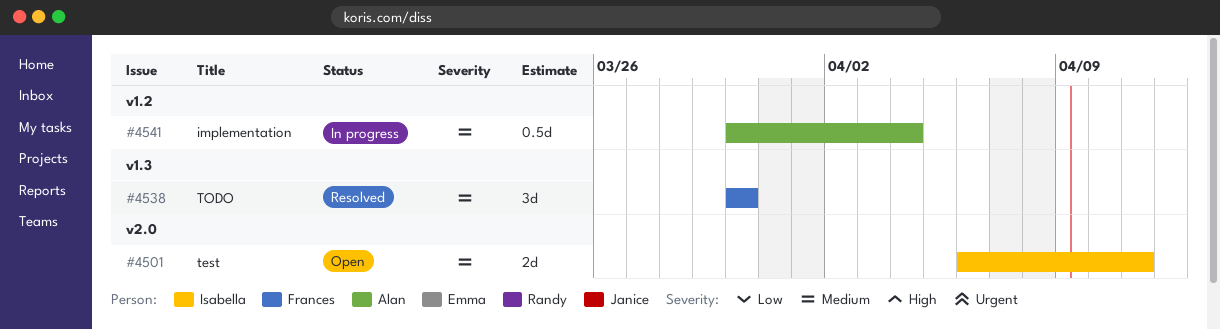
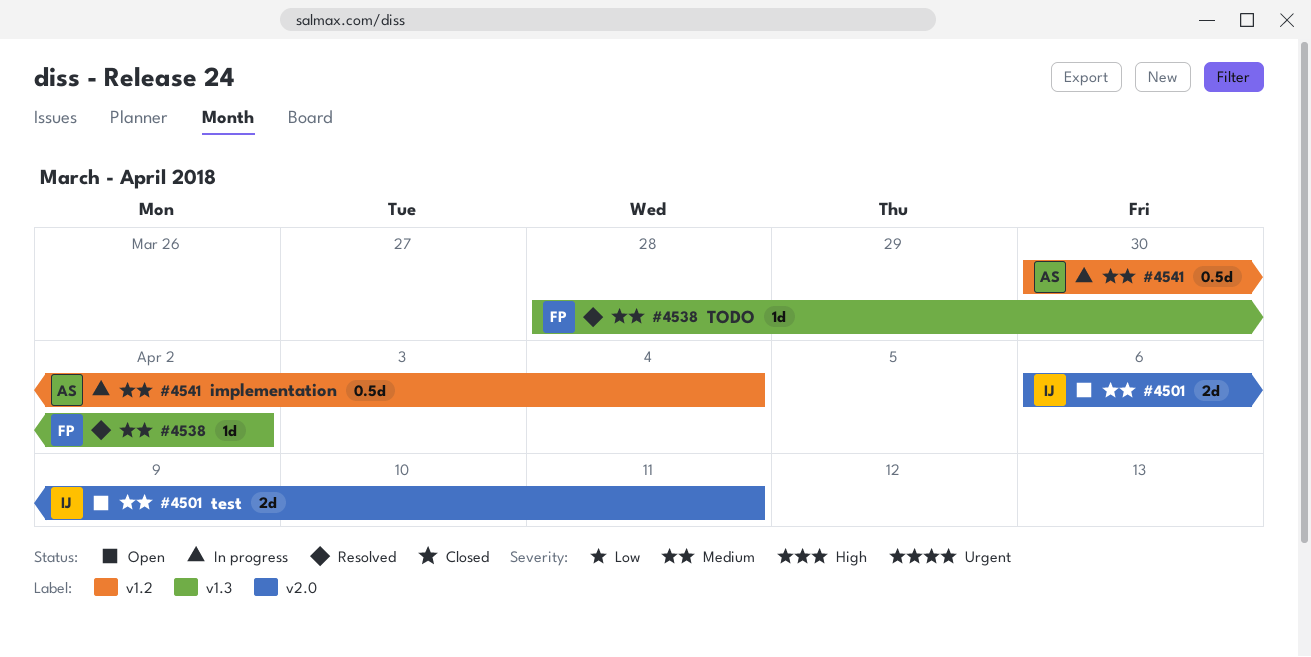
#4538, estimate: 3d -> 1d
#4538, start: Mar 30 -> Mar 28
#4538, due: Mar 30 -> Apr 2

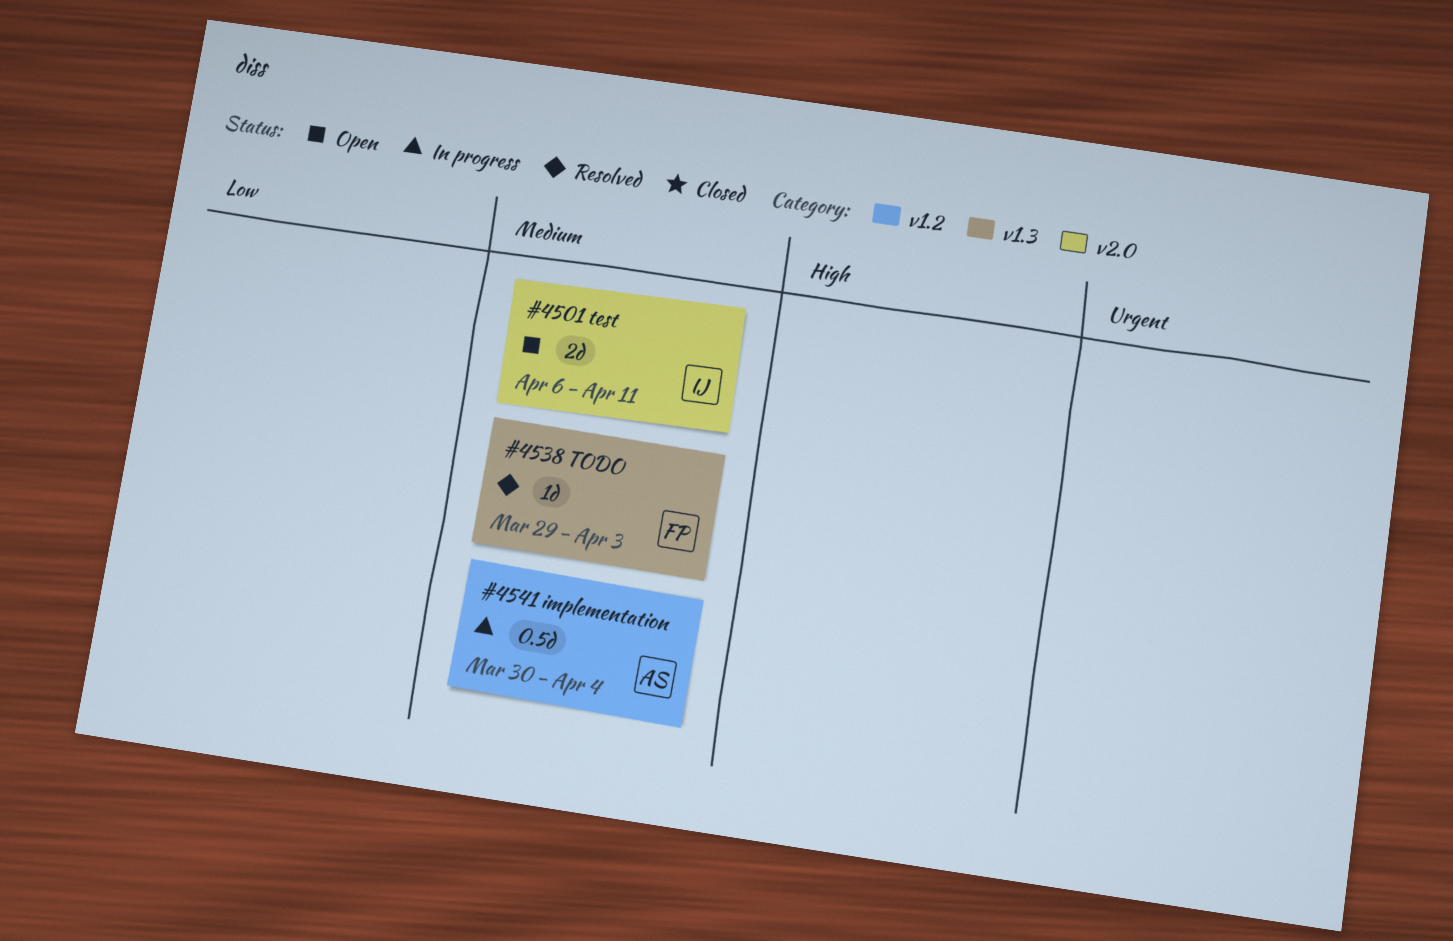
#4538, start: Mar 28 -> Mar 29
#4538, due: Apr 2 -> Apr 3

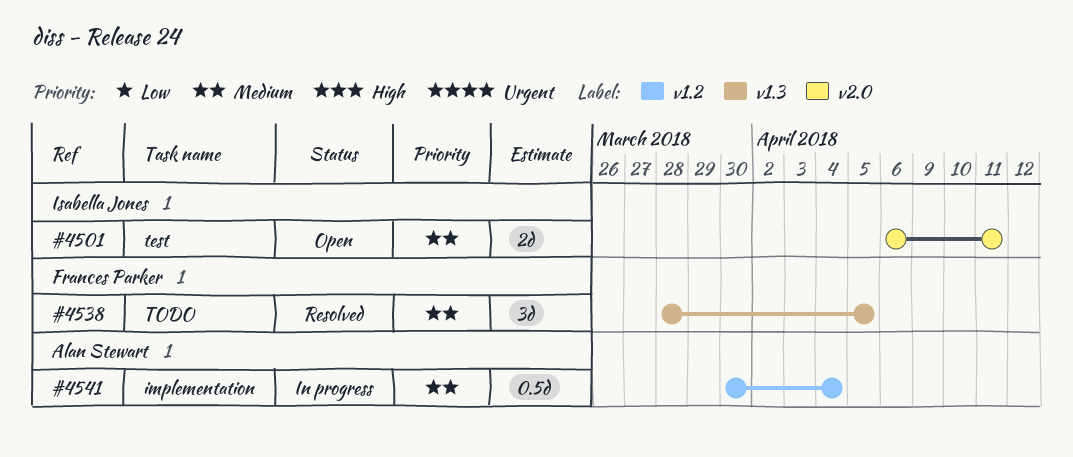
#4538, estimate: 1d -> 3d
#4538, start: Mar 29 -> Mar 28
#4538, due: Apr 3 -> Apr 5

